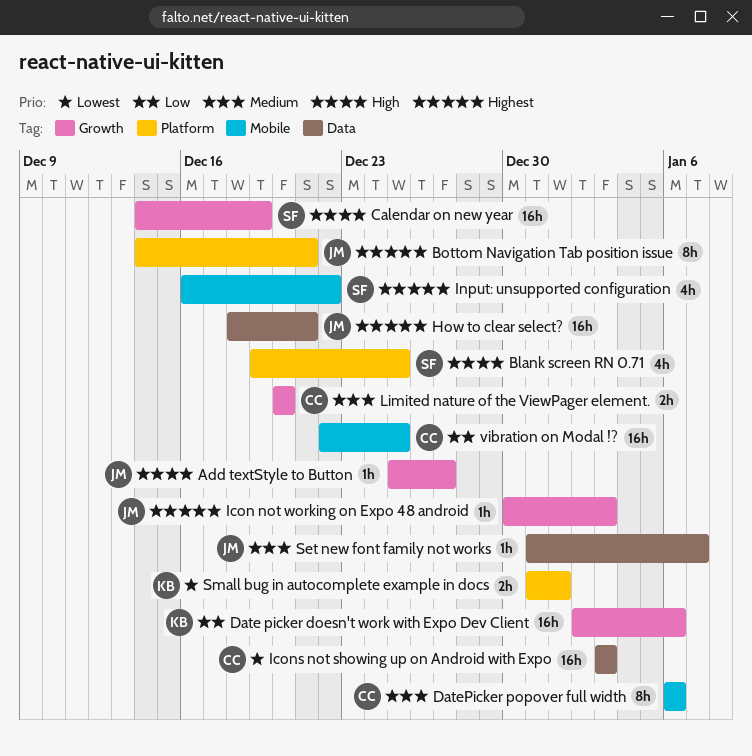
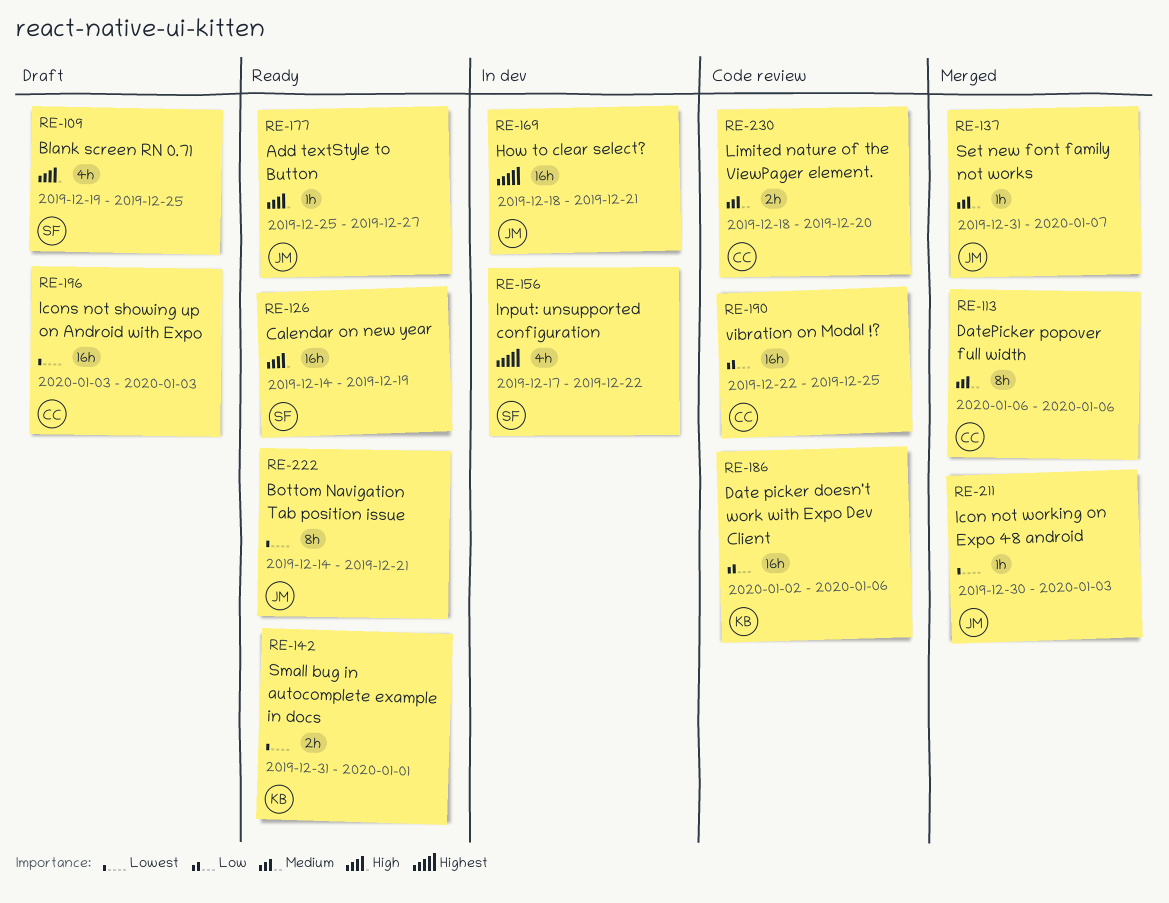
Bottom Navigation Tab position issue, priority: Highest -> Lowest
Icon not working on Expo 48 android, priority: Highest -> Lowest
Input: unsupported configuration, start: Dec 16 -> Dec 17
Limited nature of the ViewPager element., start: Dec 20 -> Dec 18

